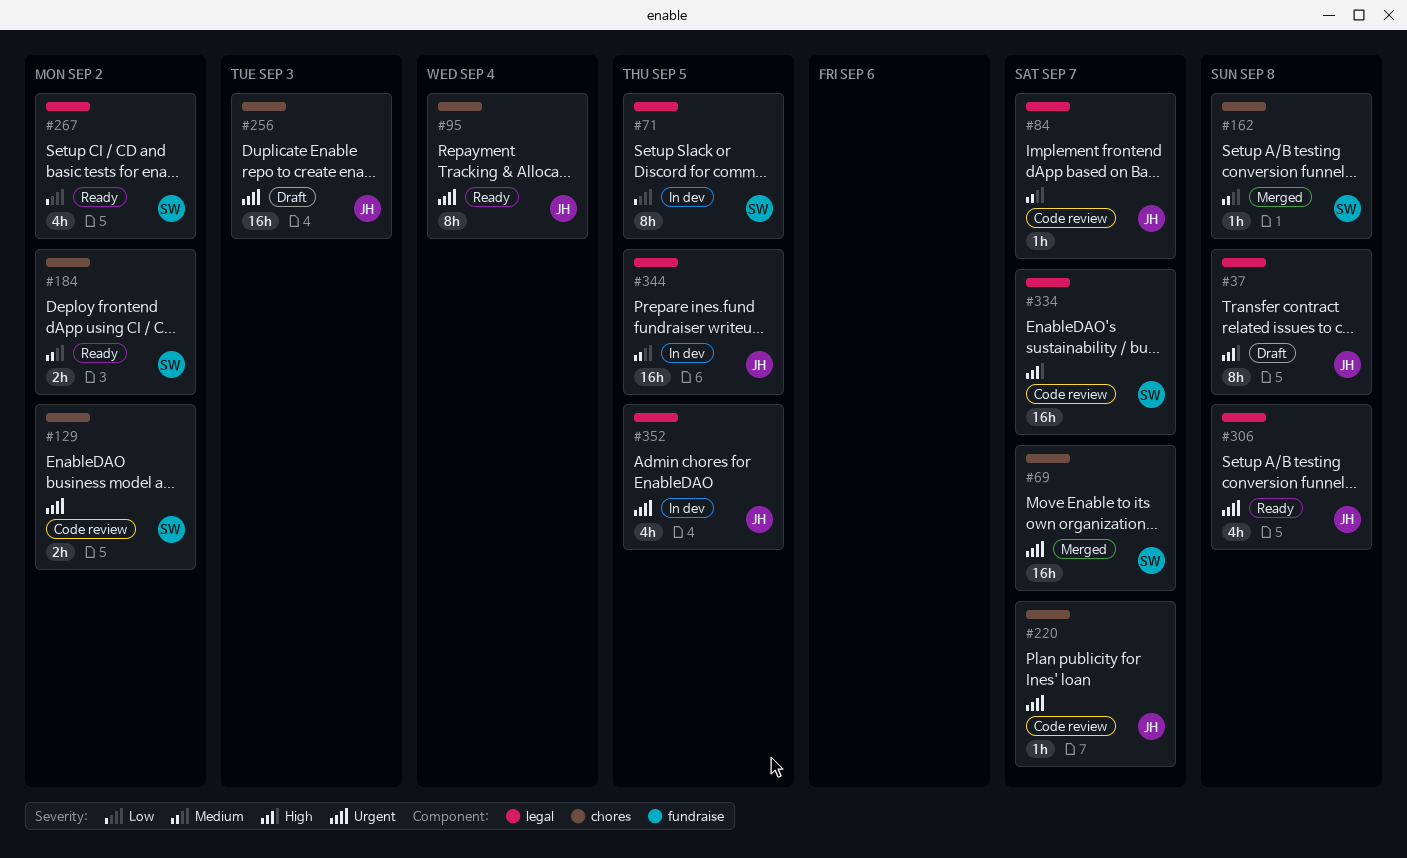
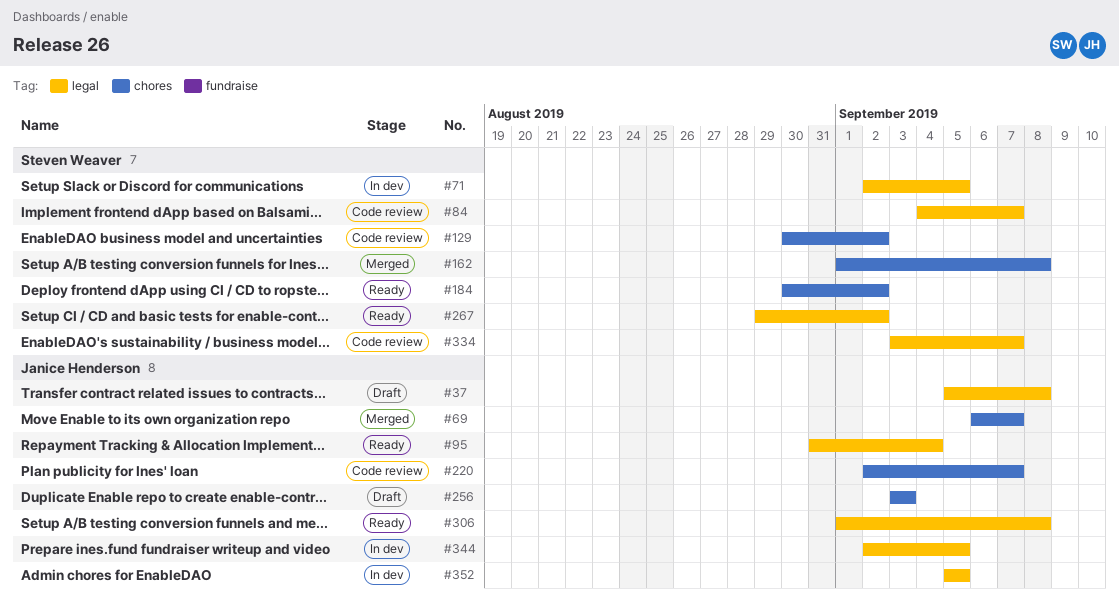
#69, owner: Steven Weaver -> Janice Henderson
#84, owner: Janice Henderson -> Steven Weaver
#95, label: chores -> legal

